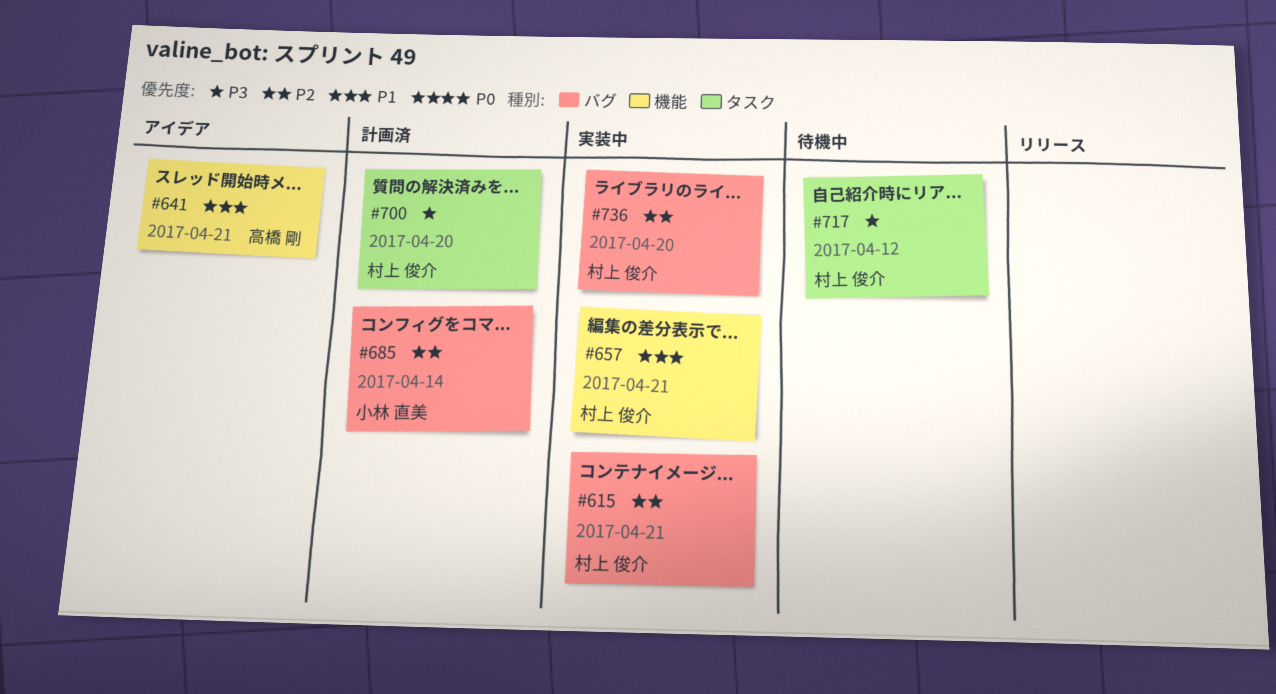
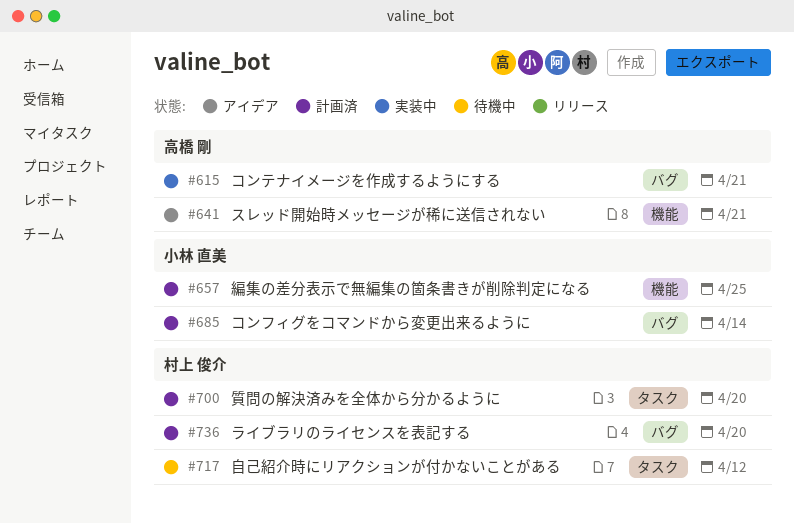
#615, owner: 村上 俊介 -> 高橋 剛
#657, status: 実装中 -> 計画済
#657, owner: 村上 俊介 -> 小林 直美
#657, due: Apr 21 -> Apr 25
#736, status: 実装中 -> 計画済

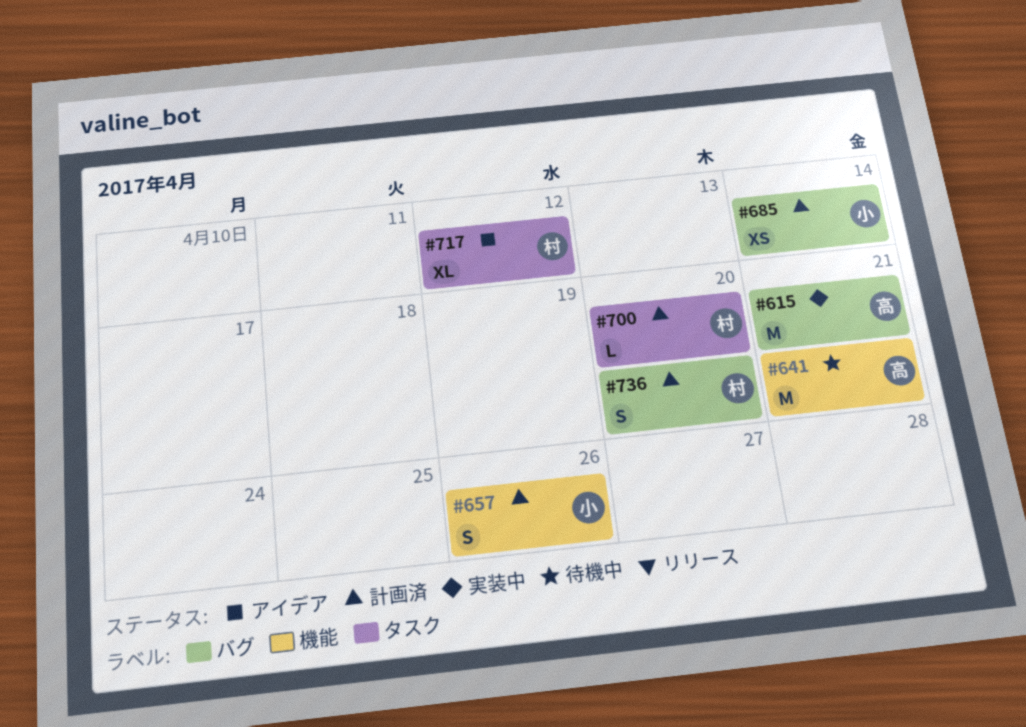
#641, status: アイデア -> 待機中
#657, due: Apr 25 -> Apr 26
#717, status: 待機中 -> アイデア

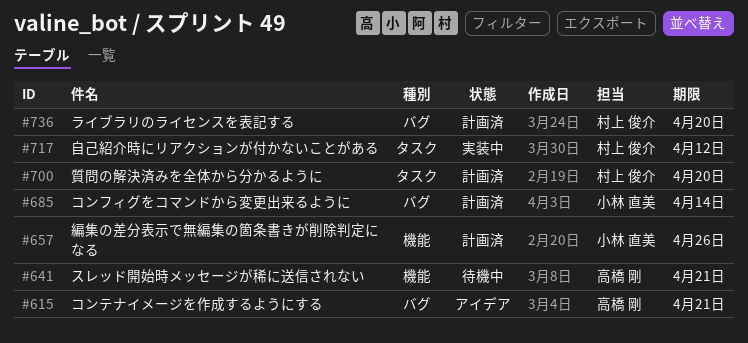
#615, status: 実装中 -> アイデア
#717, status: アイデア -> 実装中

